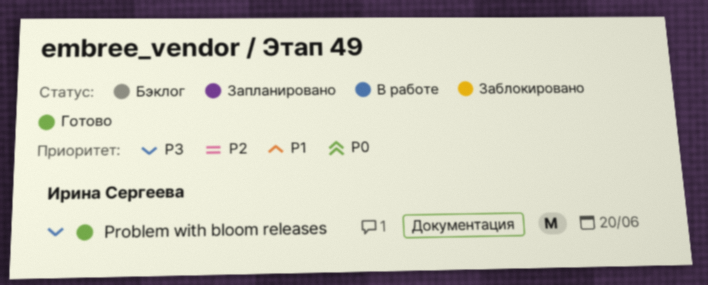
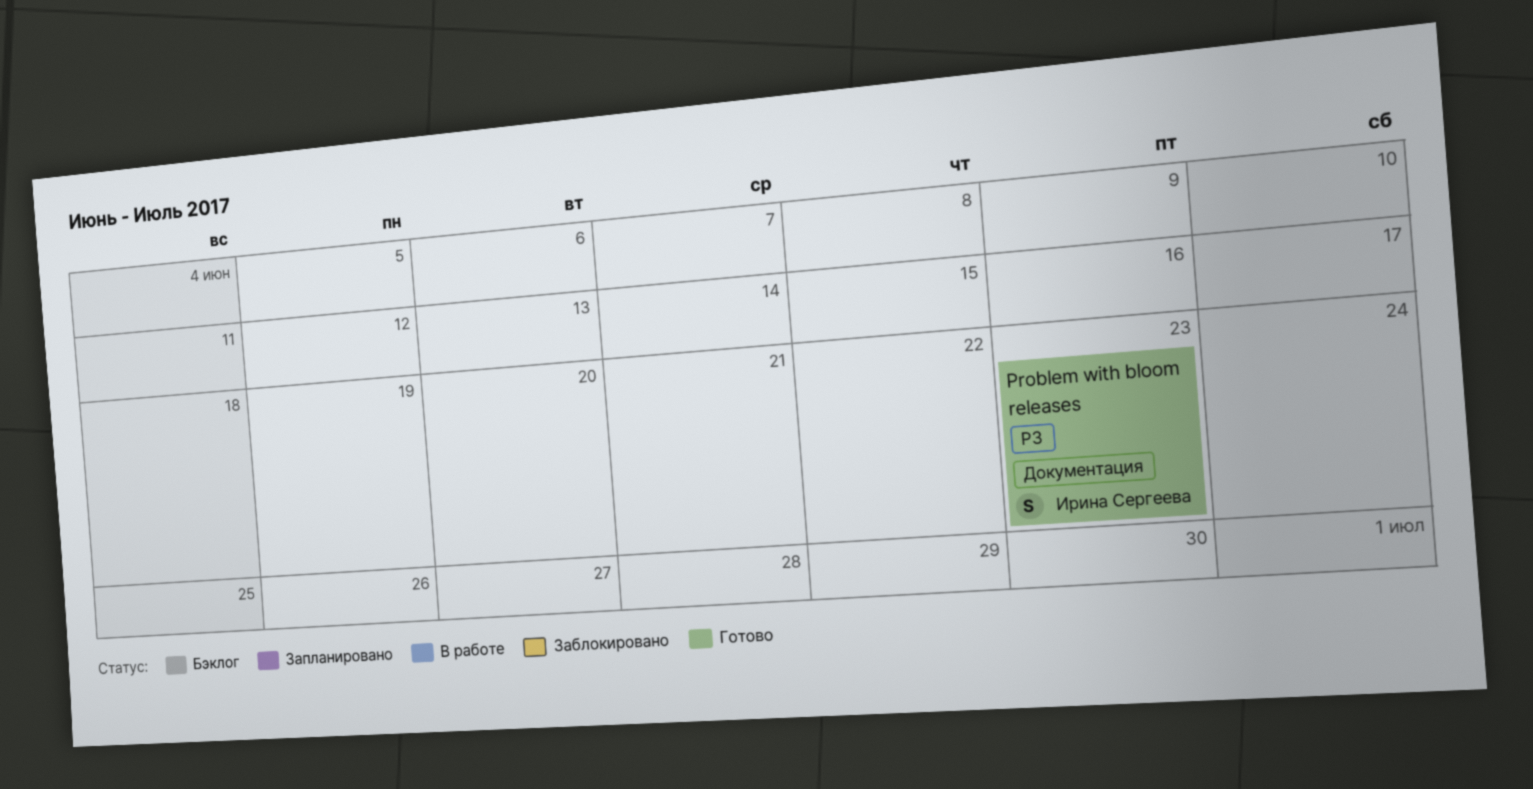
Problem with bloom releases, estimate: M -> S
Problem with bloom releases, due: Jun 20 -> Jun 23

